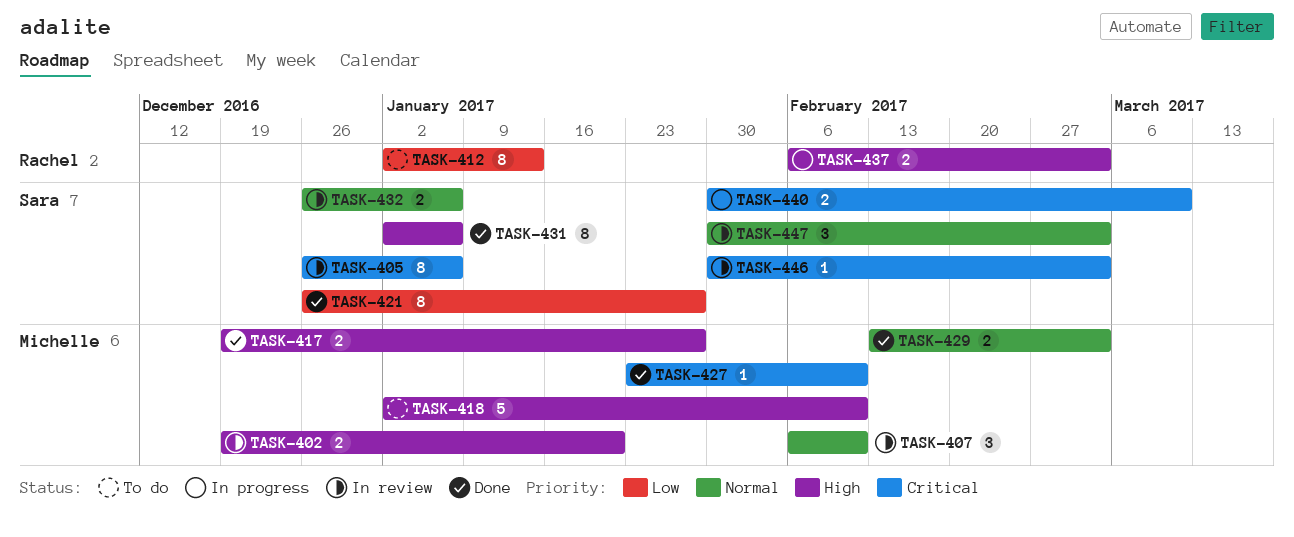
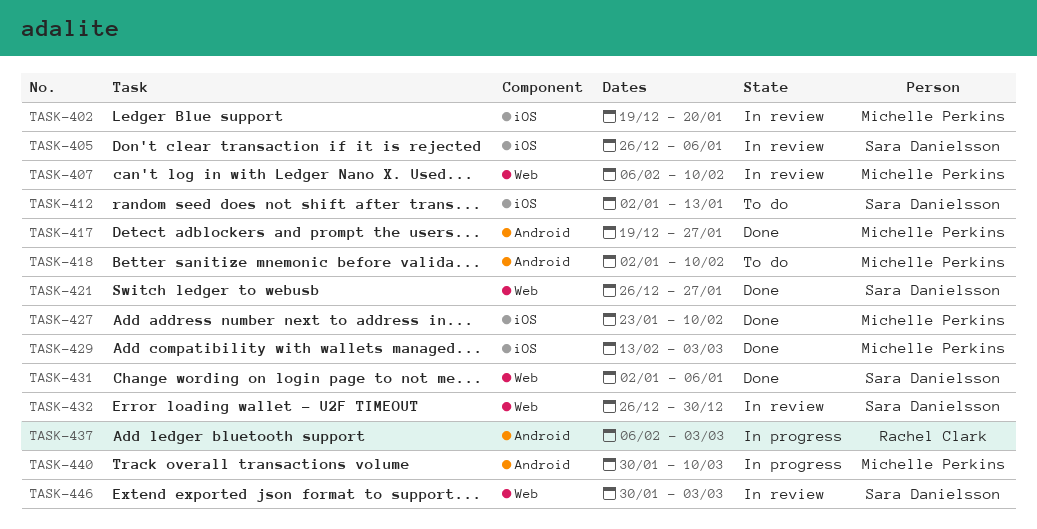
TASK-412, owner: Rachel Clark -> Sara Danielsson
TASK-432, due: Jan 6 -> Dec 30
TASK-440, owner: Sara Danielsson -> Michelle Perkins
TASK-447: present -> none

